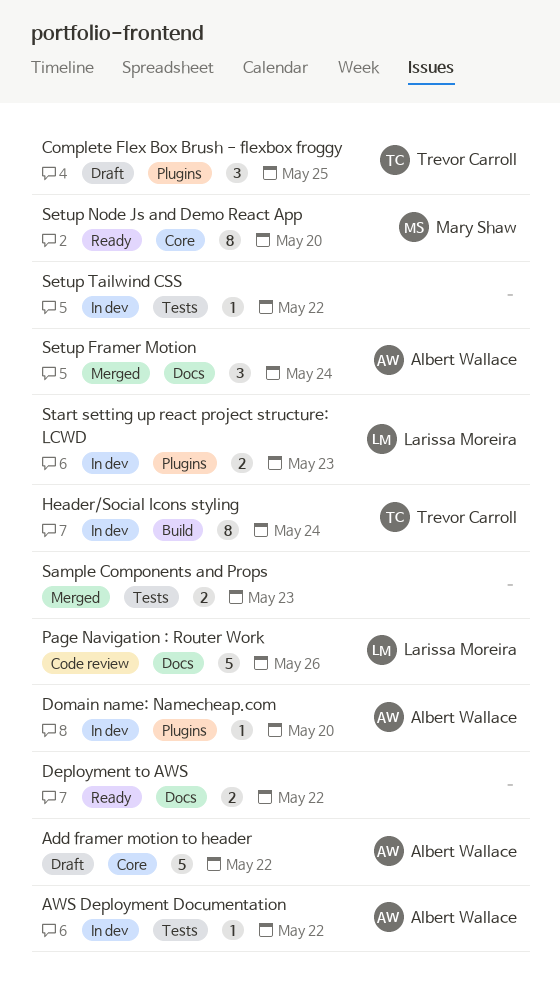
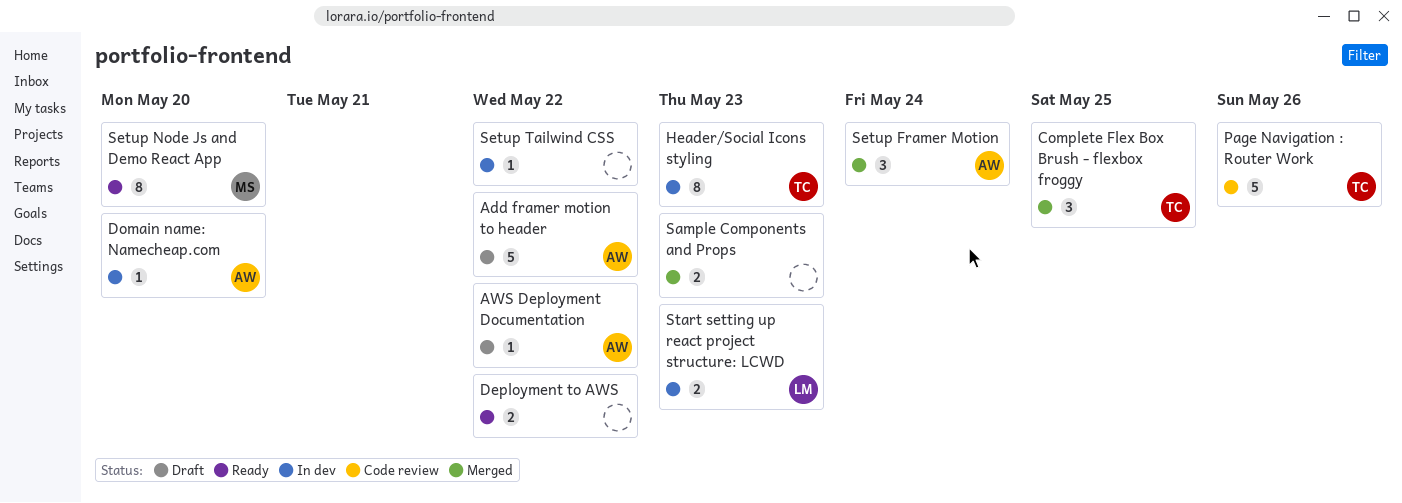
AWS Deployment Documentation, status: In dev -> Draft
Complete Flex Box Brush - flexbox froggy, status: Draft -> Merged
Header/Social Icons styling, due: May 24 -> May 23
Page Navigation : Router Work, owner: Larissa Moreira -> Trevor Carroll

